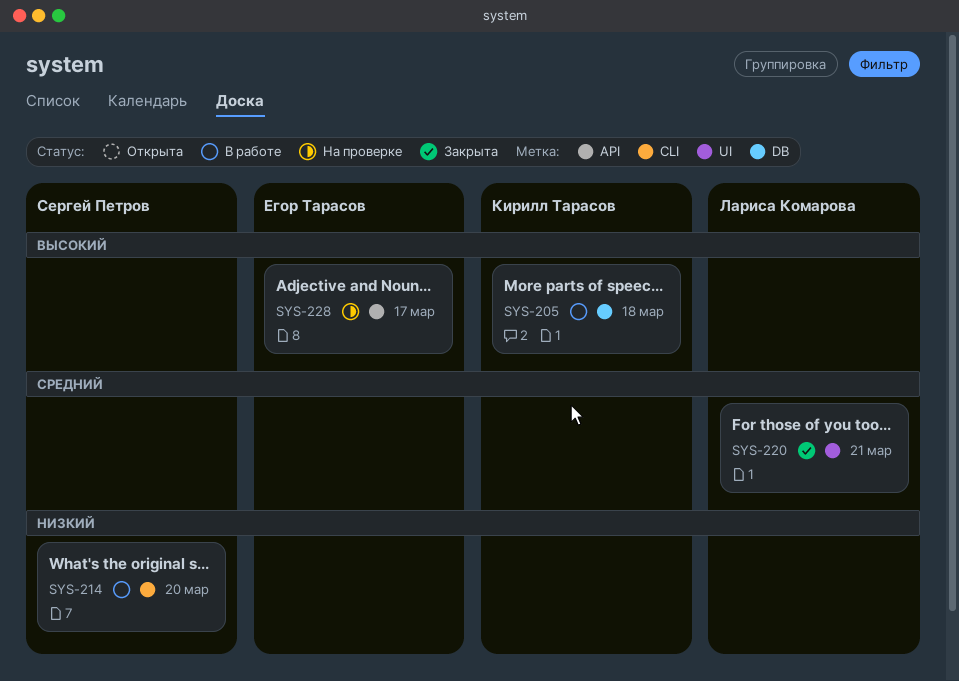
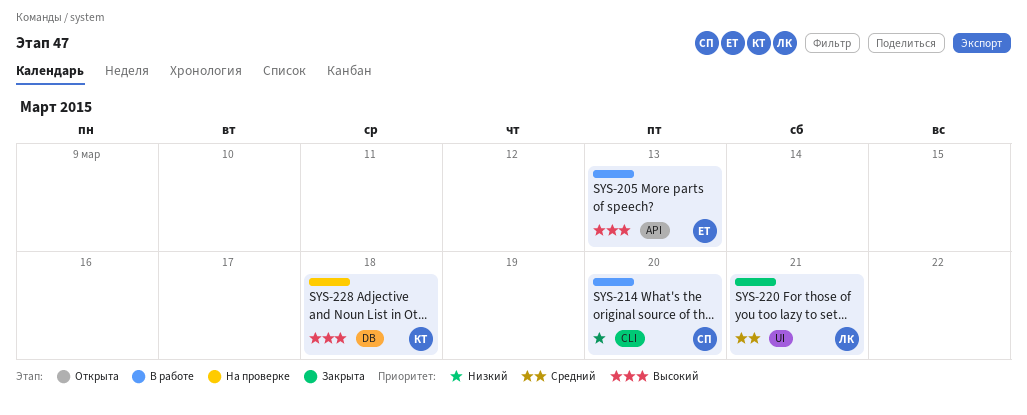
SYS-205, owner: Кирилл Тарасов -> Егор Тарасов
SYS-205, label: DB -> API
SYS-205, due: Mar 18 -> Mar 13
SYS-228, owner: Егор Тарасов -> Кирилл Тарасов
SYS-228, label: API -> DB
SYS-228, due: Mar 17 -> Mar 18

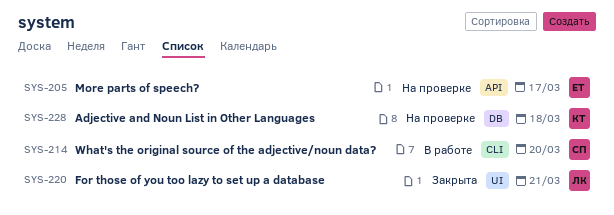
SYS-205, status: В работе -> На проверке
SYS-205, due: Mar 13 -> Mar 17

